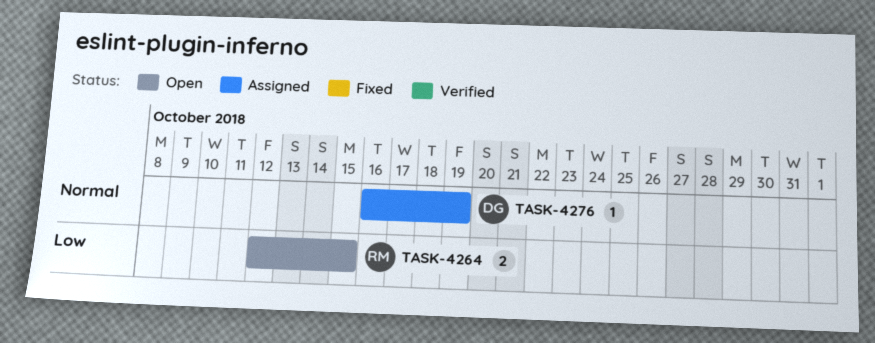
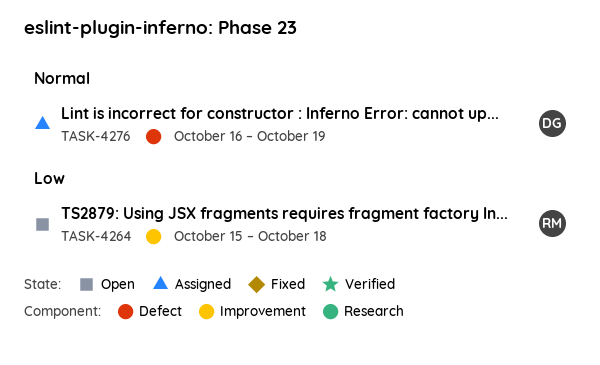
TASK-4264, start: Oct 12 -> Oct 15
TASK-4264, due: Oct 15 -> Oct 18

